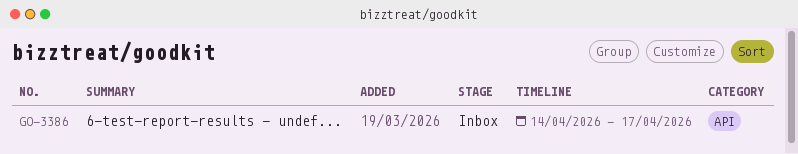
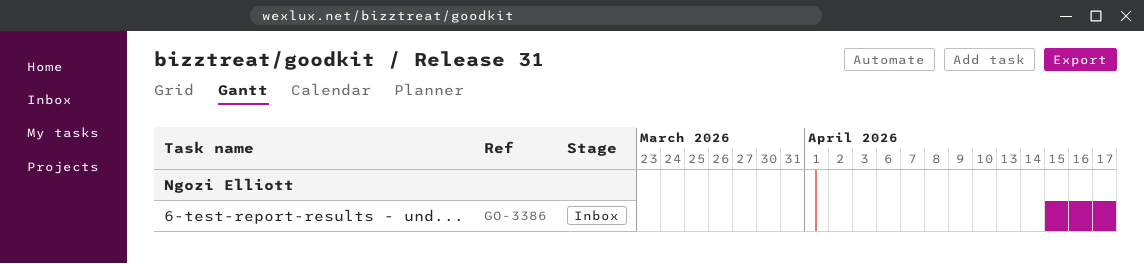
GO-3386, start: Apr 14 -> Apr 15

